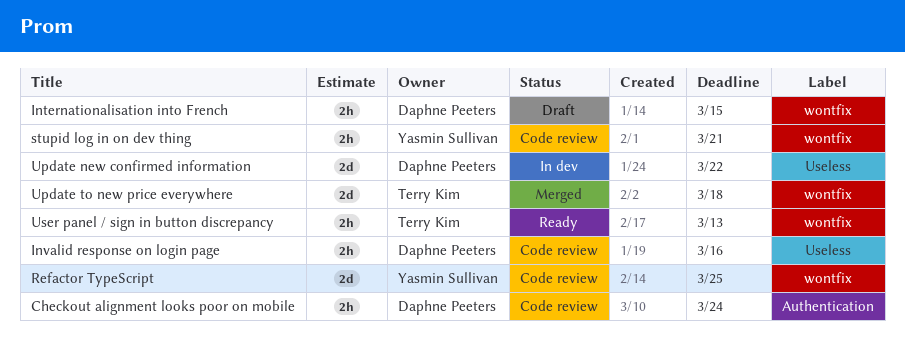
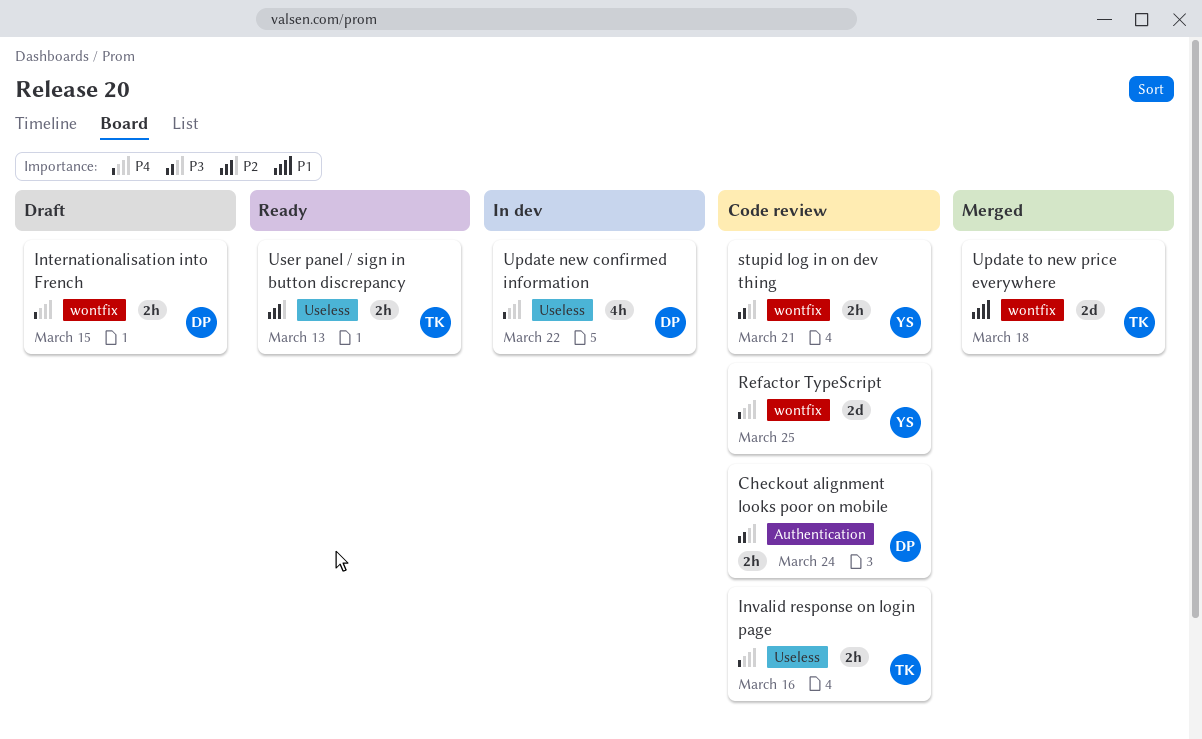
Invalid response on login page, owner: Daphne Peeters -> Terry Kim
Update new confirmed information, estimate: 2d -> 4h
User panel / sign in button discrepancy, label: wontfix -> Useless

